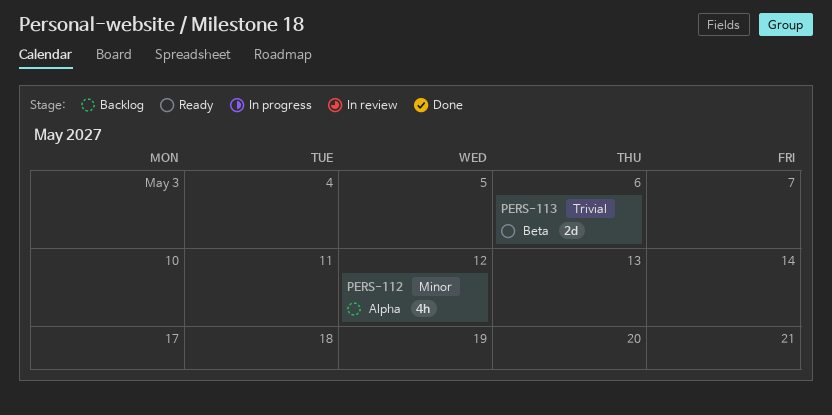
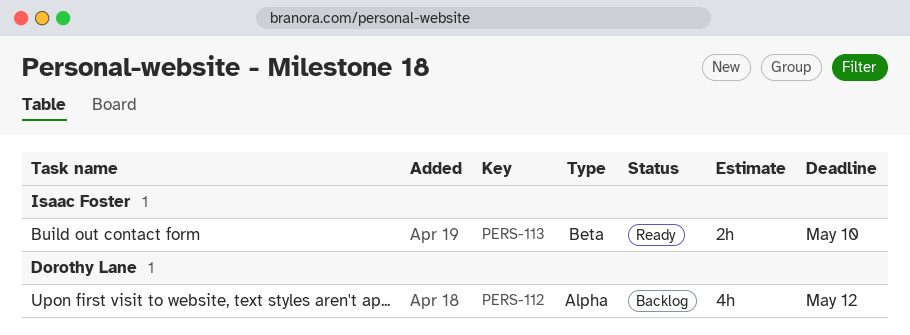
PERS-113, estimate: 2d -> 2h
PERS-113, due: May 6 -> May 10

